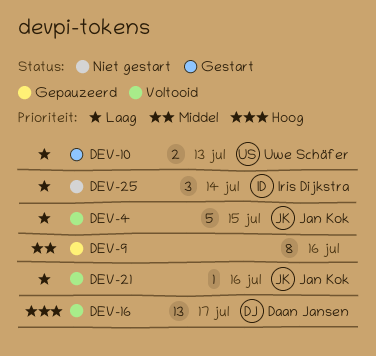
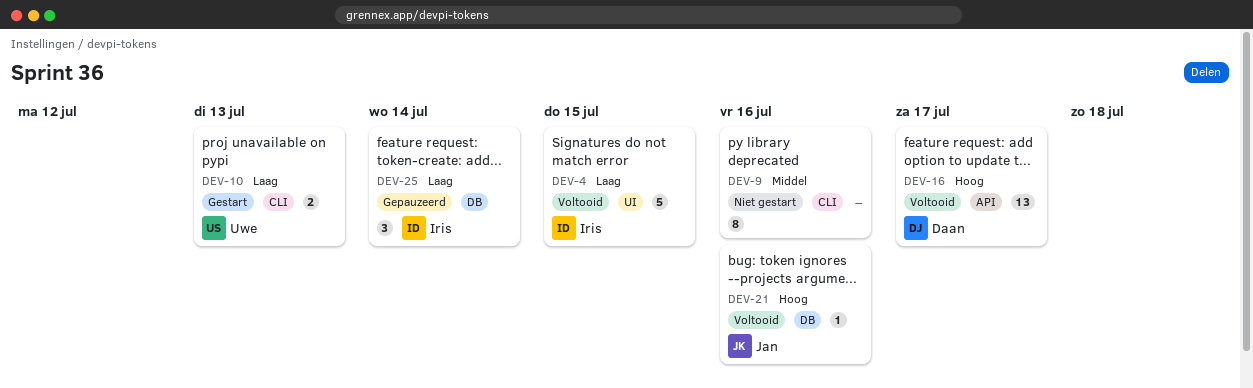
DEV-4, owner: Jan Kok -> Iris Dijkstra
DEV-9, status: Gepauzeerd -> Niet gestart
DEV-21, priority: Laag -> Hoog
DEV-25, status: Niet gestart -> Gepauzeerd

